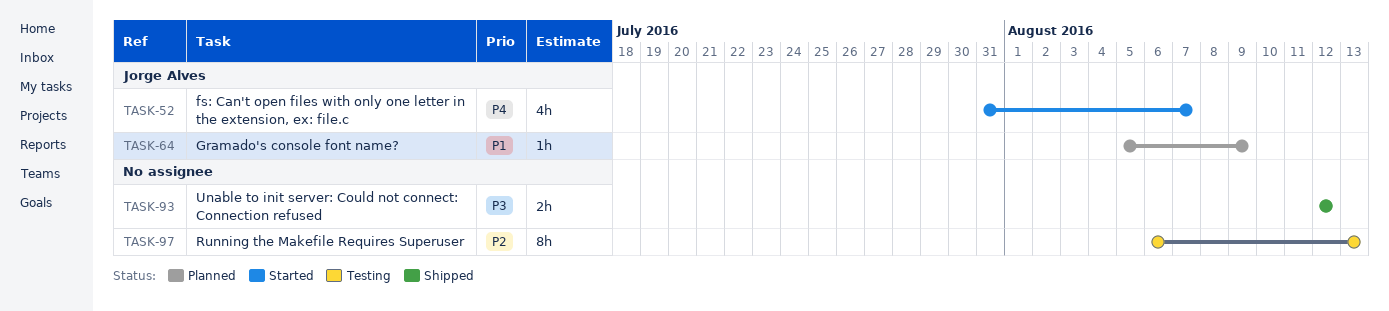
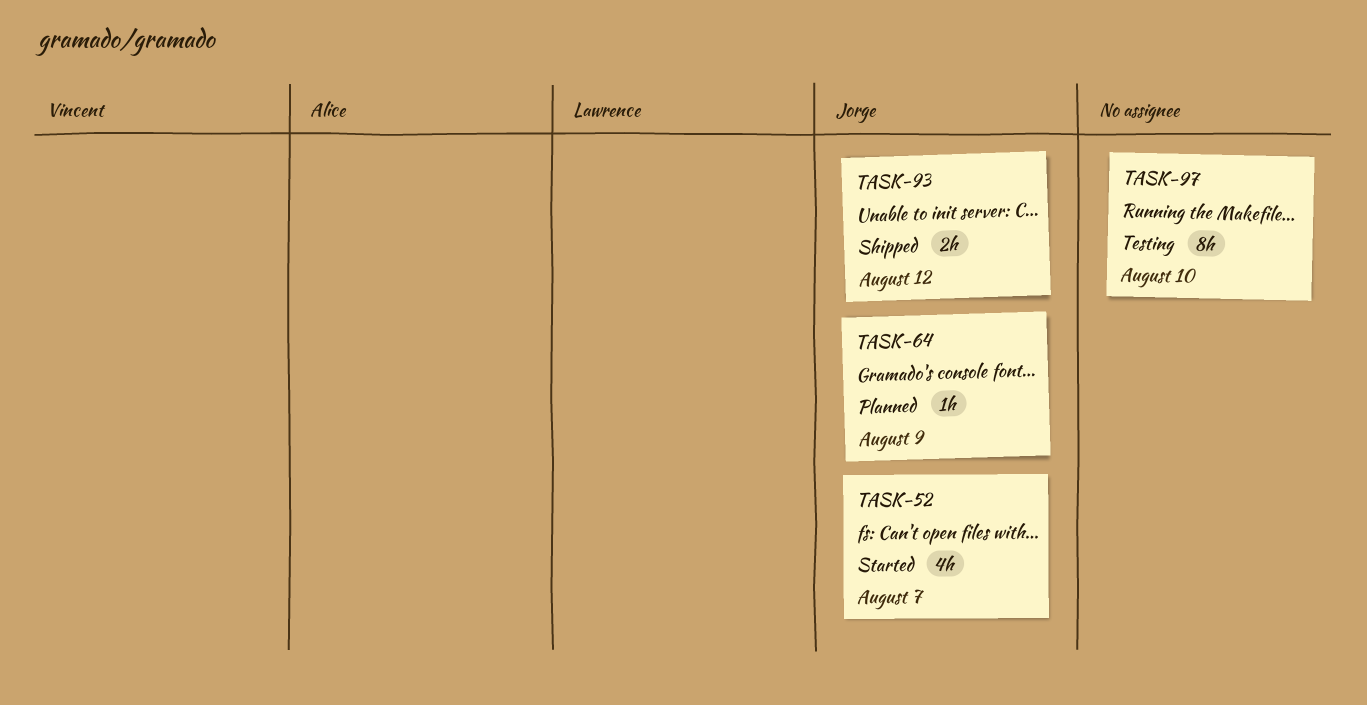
TASK-93, owner: none -> Jorge Alves
TASK-97, due: Aug 13 -> Aug 10

